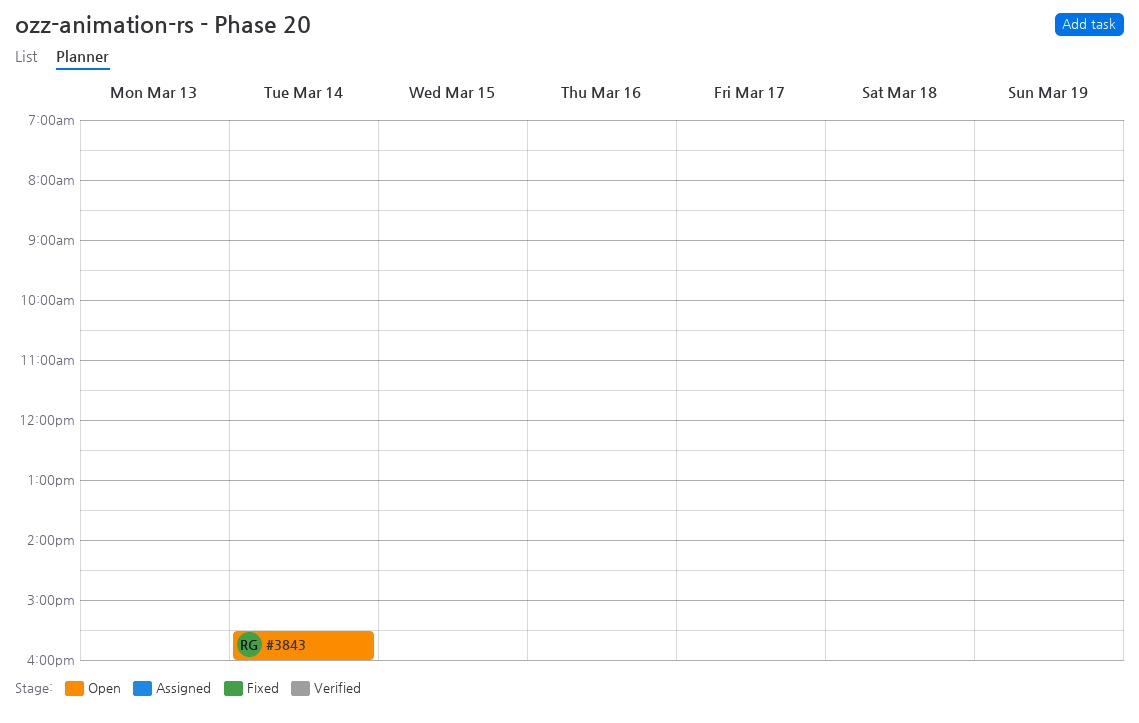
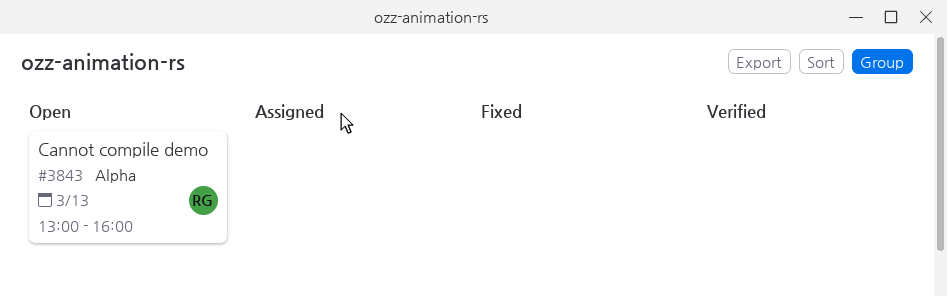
#3843, day: Mar 14 -> Mar 13
#3843, begins: 15:30 -> 13:00

